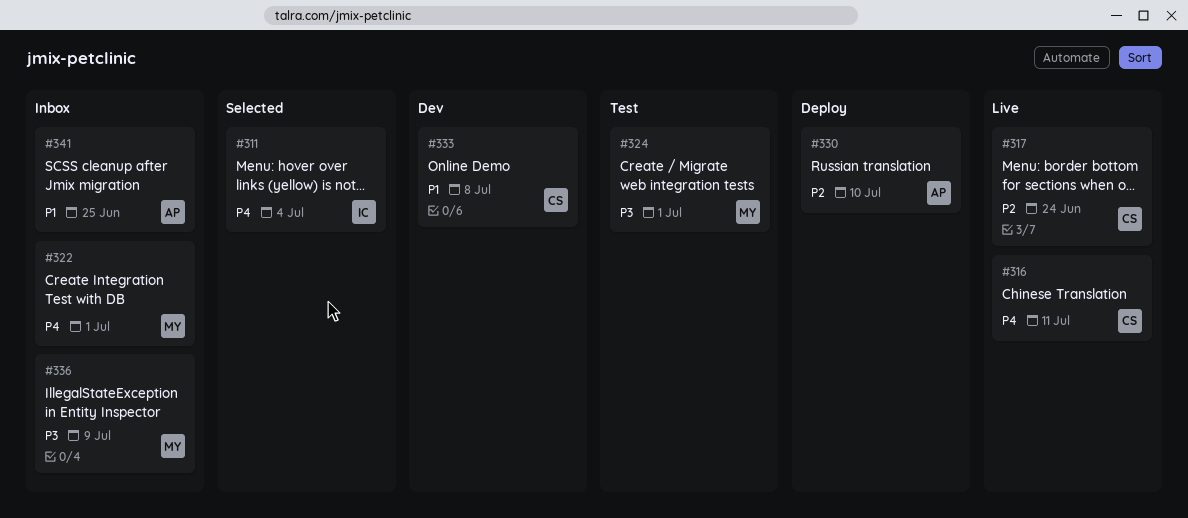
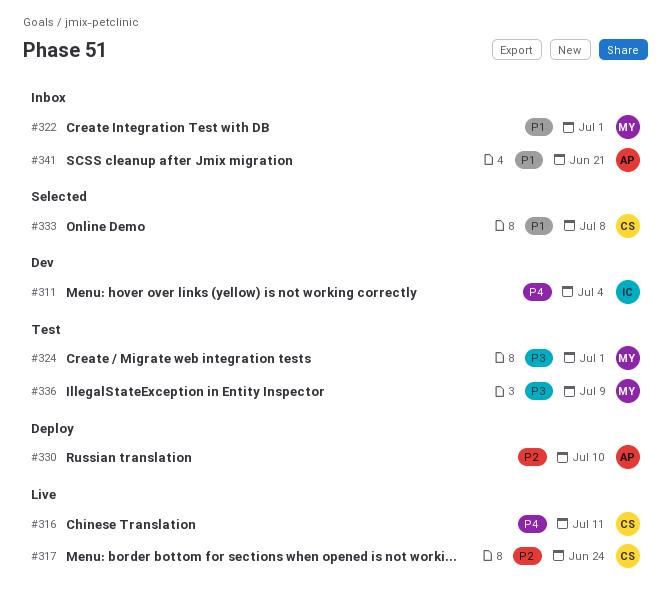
#311, status: Selected -> Dev
#322, priority: P4 -> P1
#333, status: Dev -> Selected
#336, status: Inbox -> Test
#341, due: Jun 25 -> Jun 21

